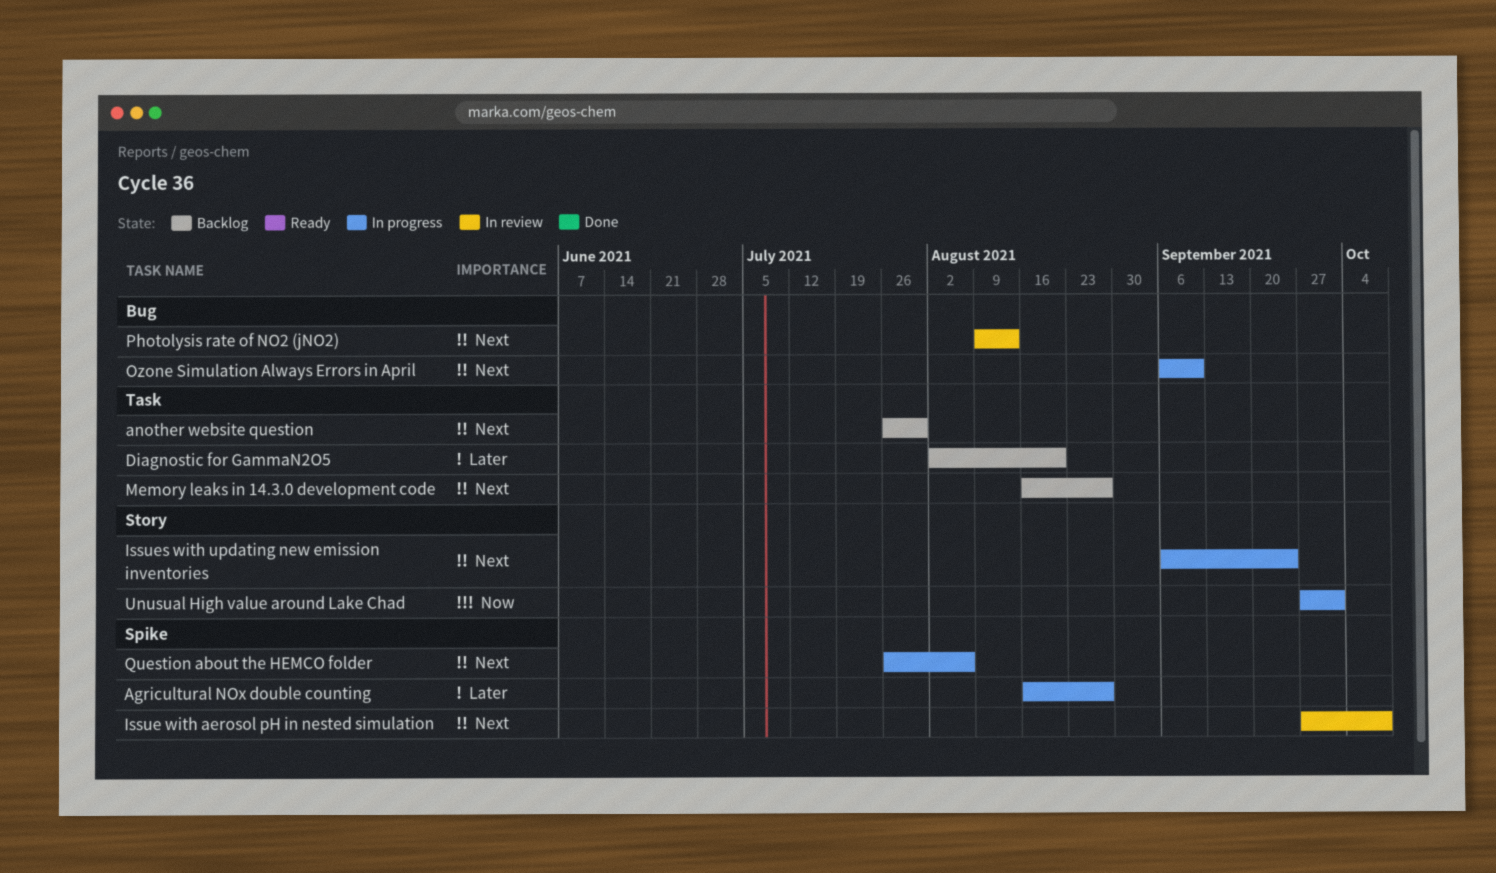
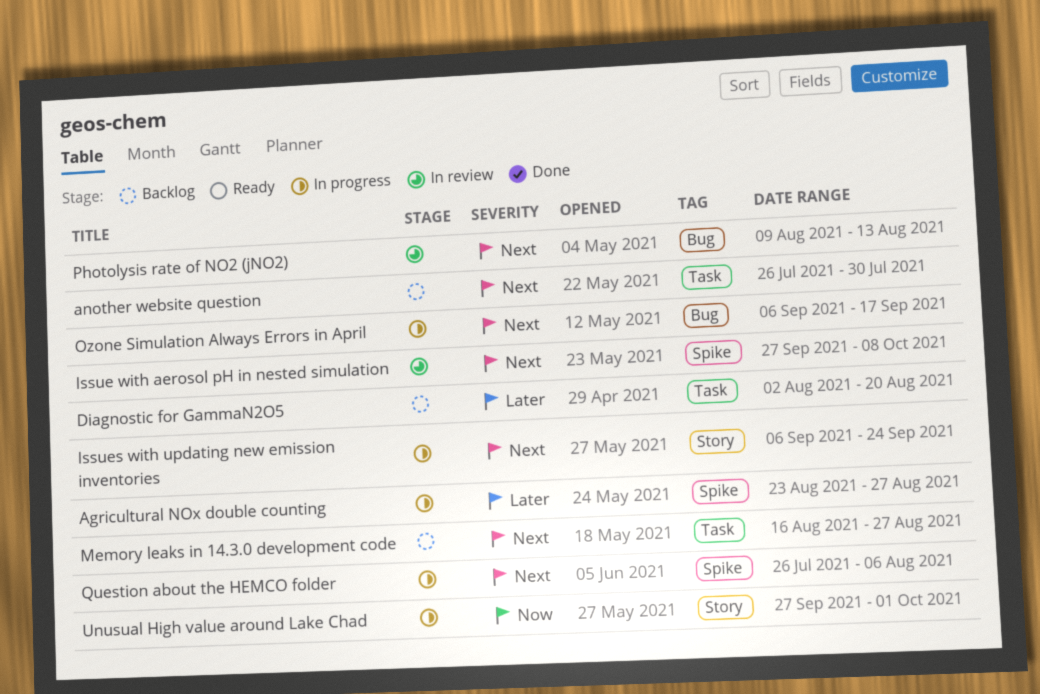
Agricultural NOx double counting, start: Aug 16 -> Aug 23
Ozone Simulation Always Errors in April, due: Sep 10 -> Sep 17

